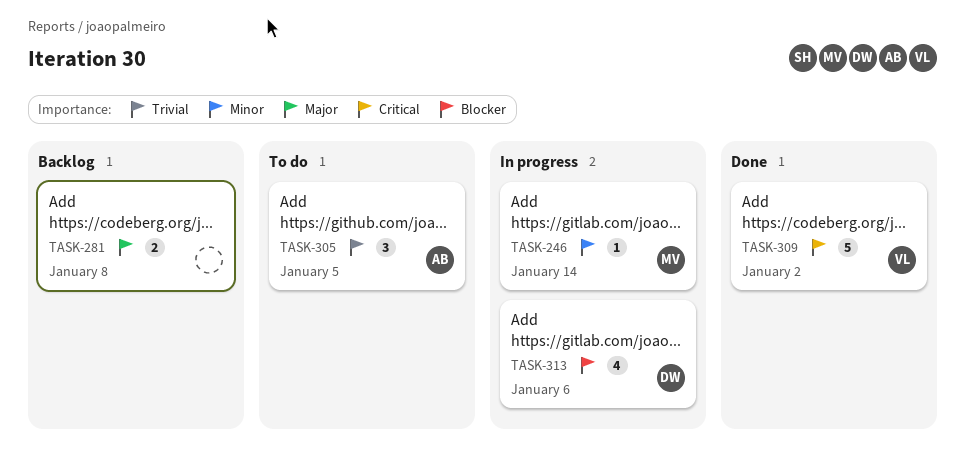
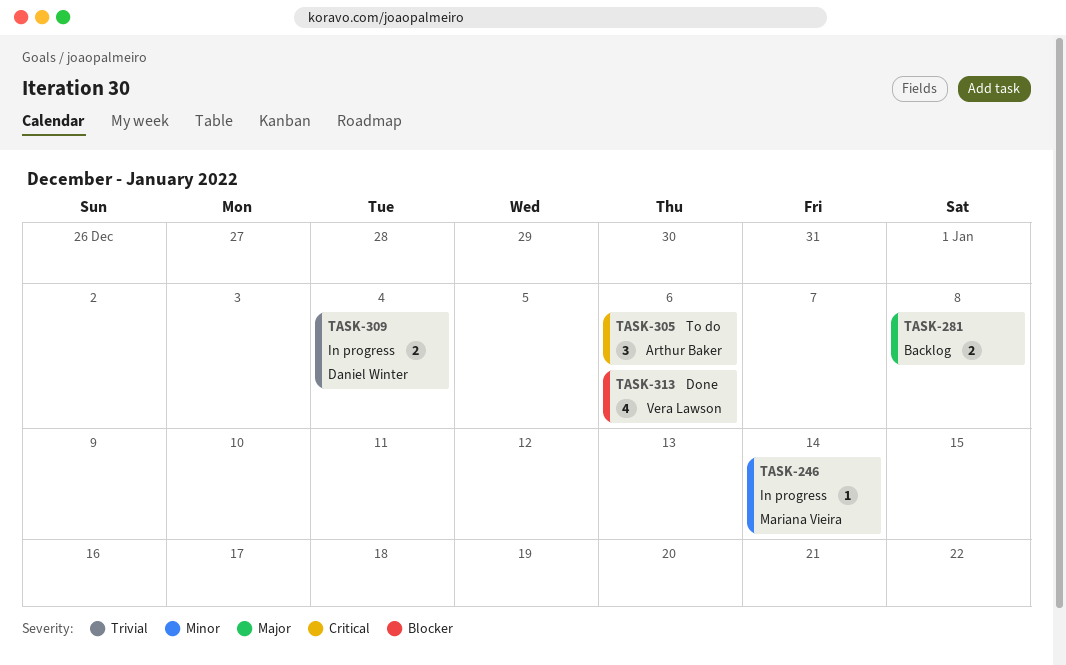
TASK-305, priority: Trivial -> Critical
TASK-305, due: Jan 5 -> Jan 6
TASK-309, status: Done -> In progress
TASK-309, owner: Vera Lawson -> Daniel Winter
TASK-309, priority: Critical -> Trivial
TASK-309, estimate: 5 -> 2
TASK-309, due: Jan 2 -> Jan 4
TASK-313, status: In progress -> Done
TASK-313, owner: Daniel Winter -> Vera Lawson

